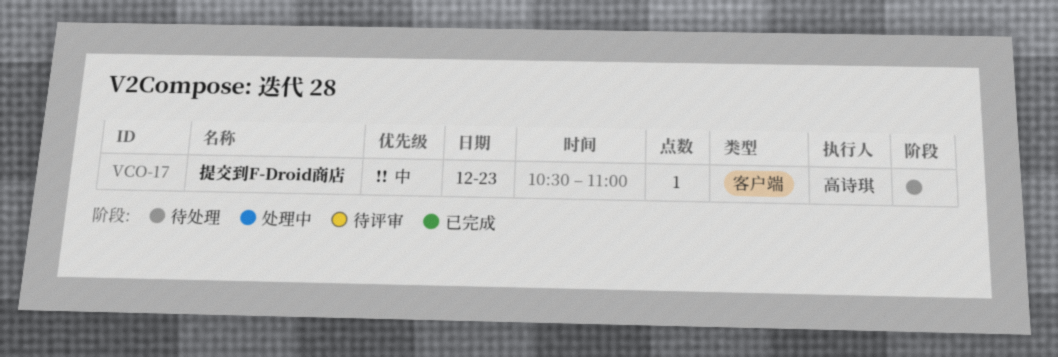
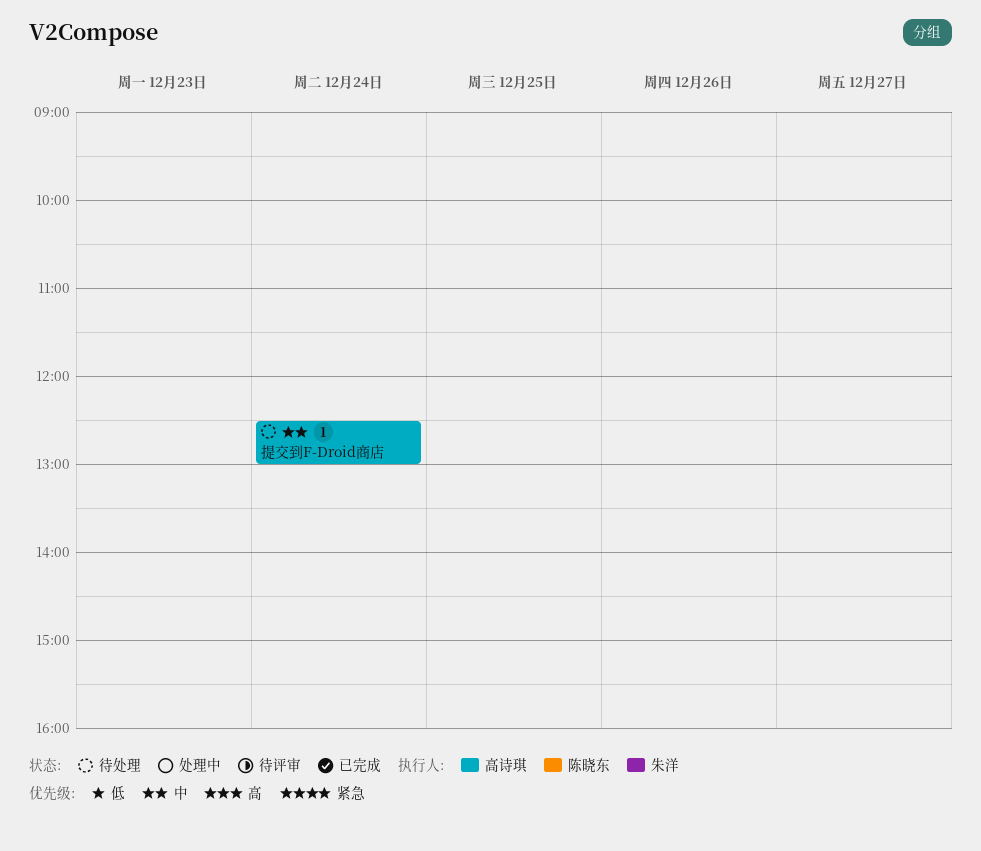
提交到F-Droid商店, day: Dec 23 -> Dec 24
提交到F-Droid商店, begins: 10:30 -> 12:30
提交到F-Droid商店, ends: 11:00 -> 13:00

